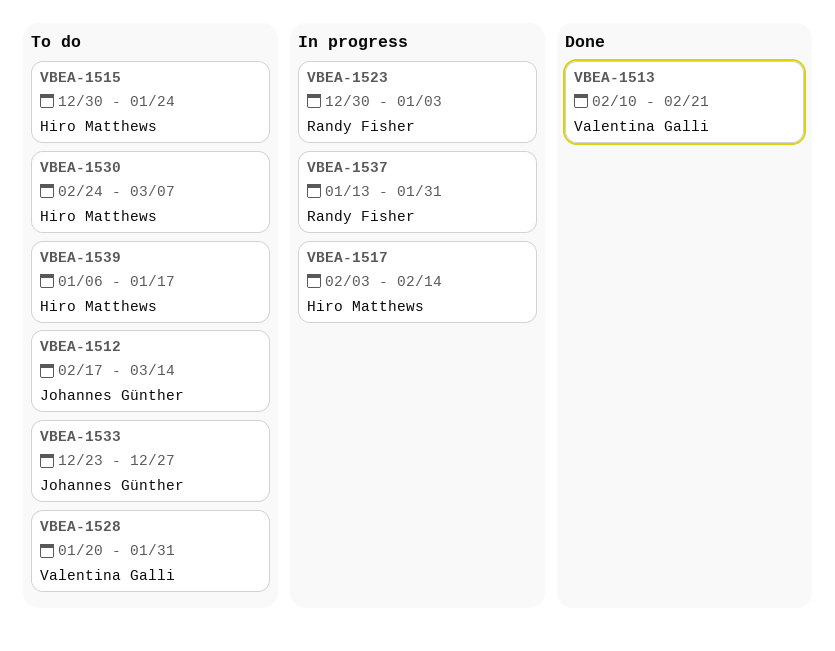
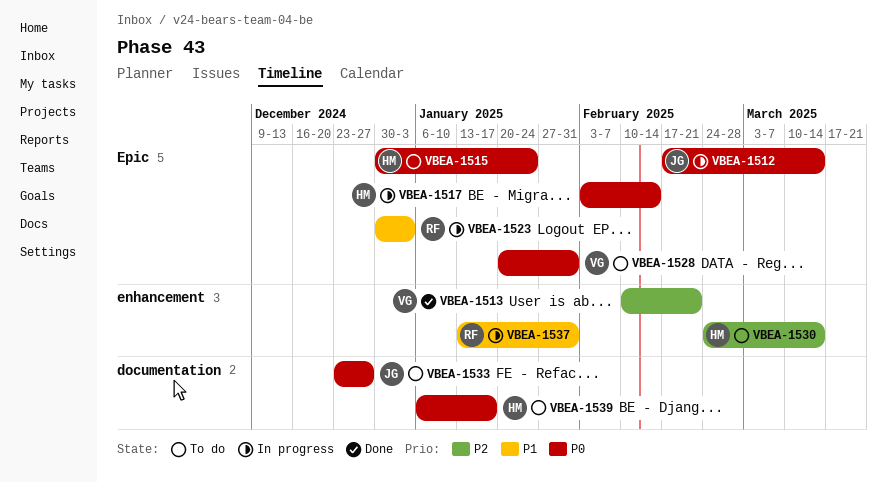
VBEA-1512, status: To do -> In progress
VBEA-1530, due: Mar 7 -> Mar 14

